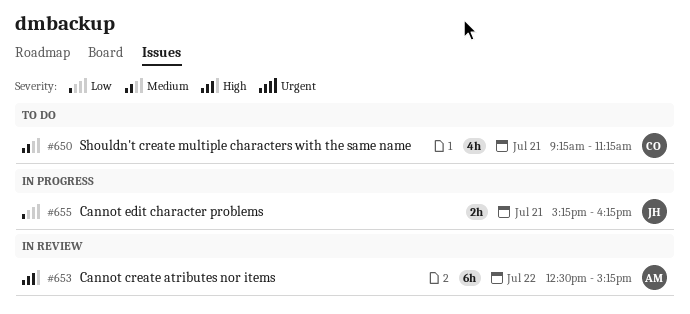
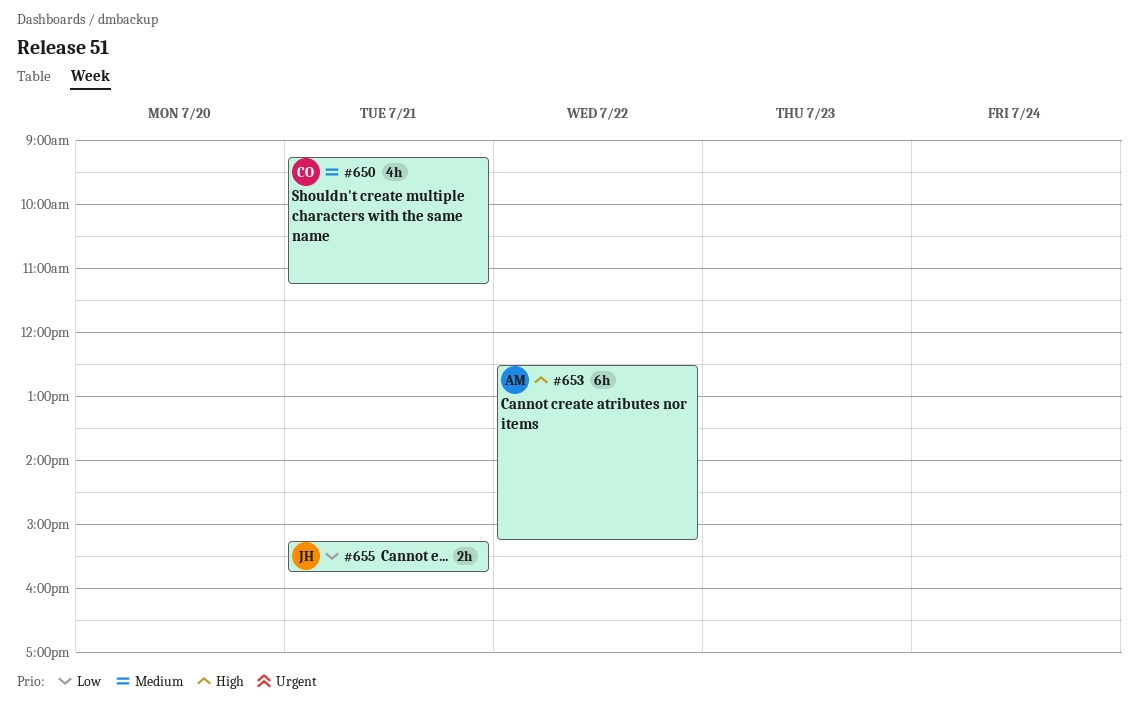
#655, ends: 16:15 -> 15:45

